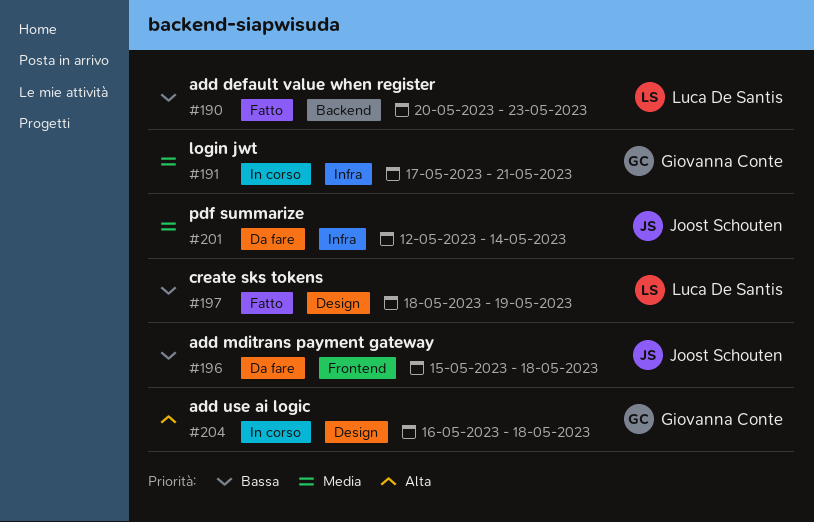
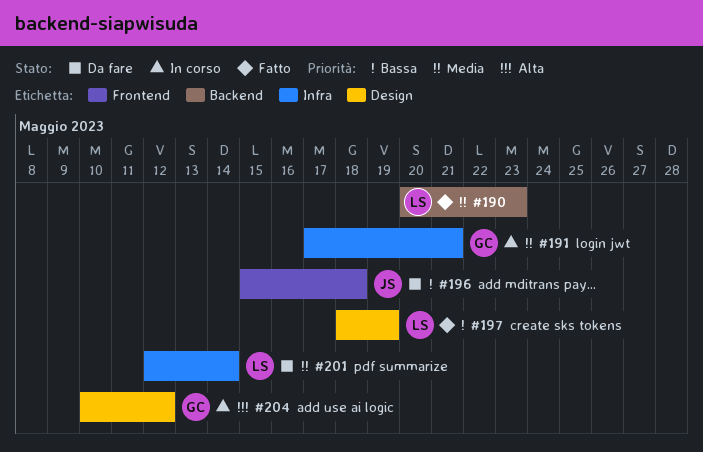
#190, priority: Bassa -> Media
#201, owner: Joost Schouten -> Luca De Santis
#204, start: May 16 -> May 10
#204, due: May 18 -> May 12

